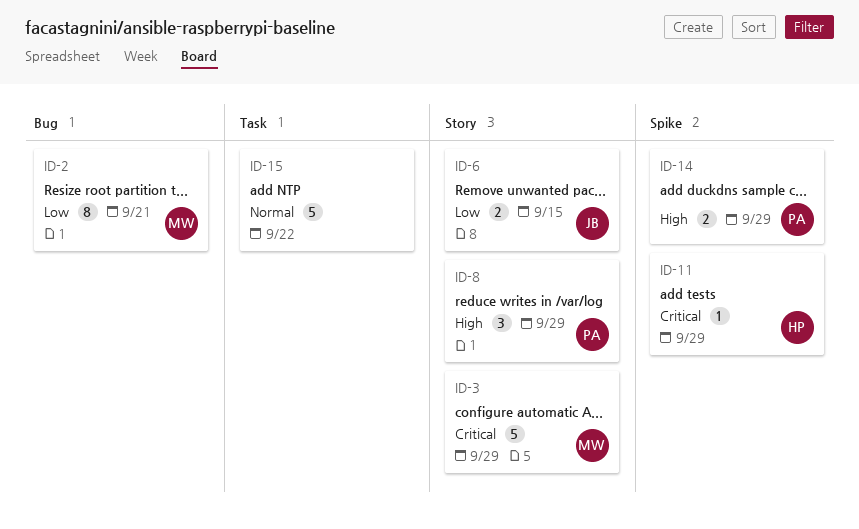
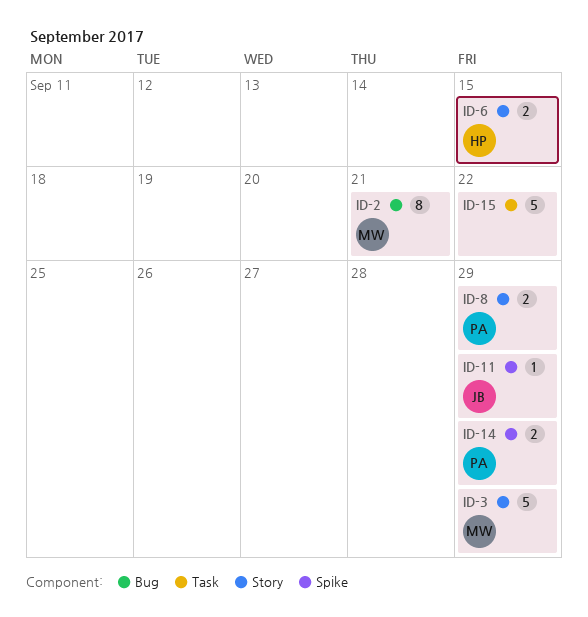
ID-6, owner: JB -> HP
ID-8, estimate: 3 -> 2
ID-11, owner: HP -> JB

